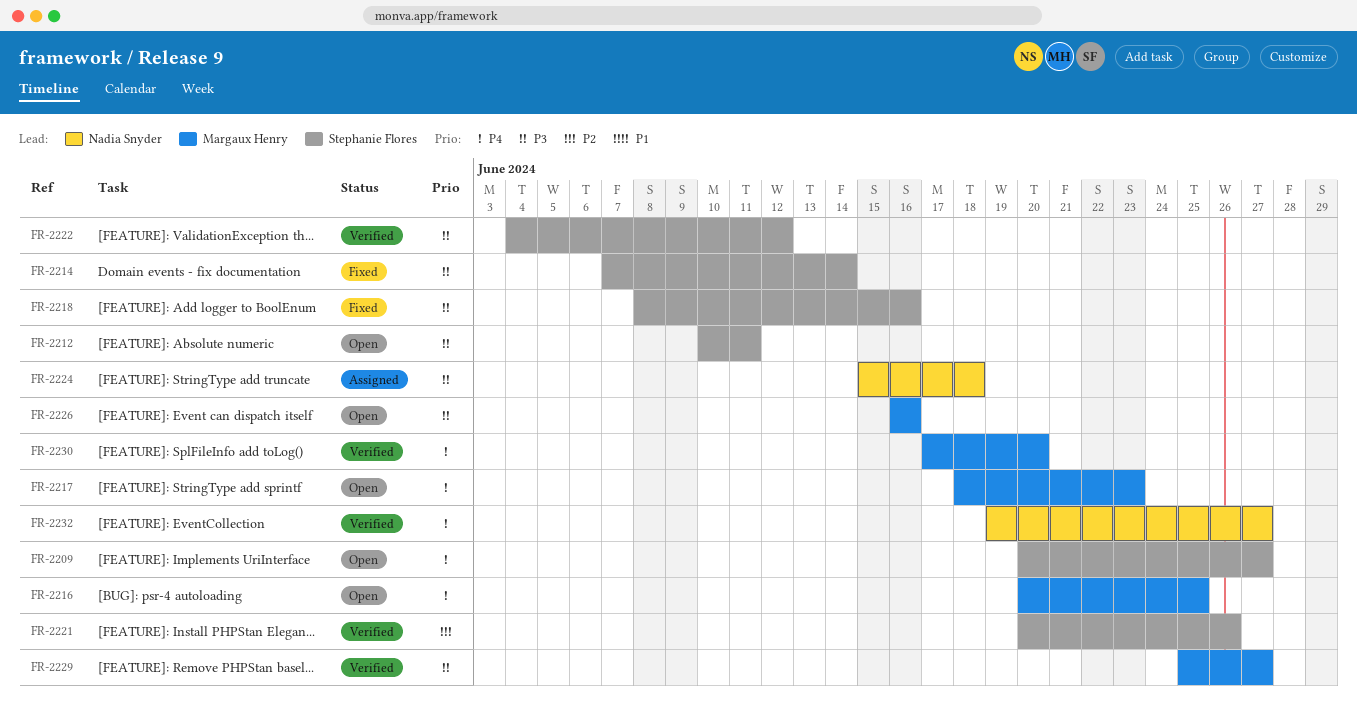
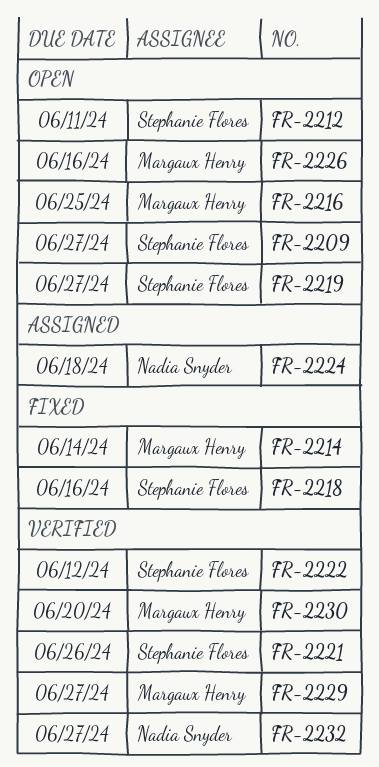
FR-2214, owner: Stephanie Flores -> Margaux Henry
FR-2217: present -> none
FR-2219: none -> present

